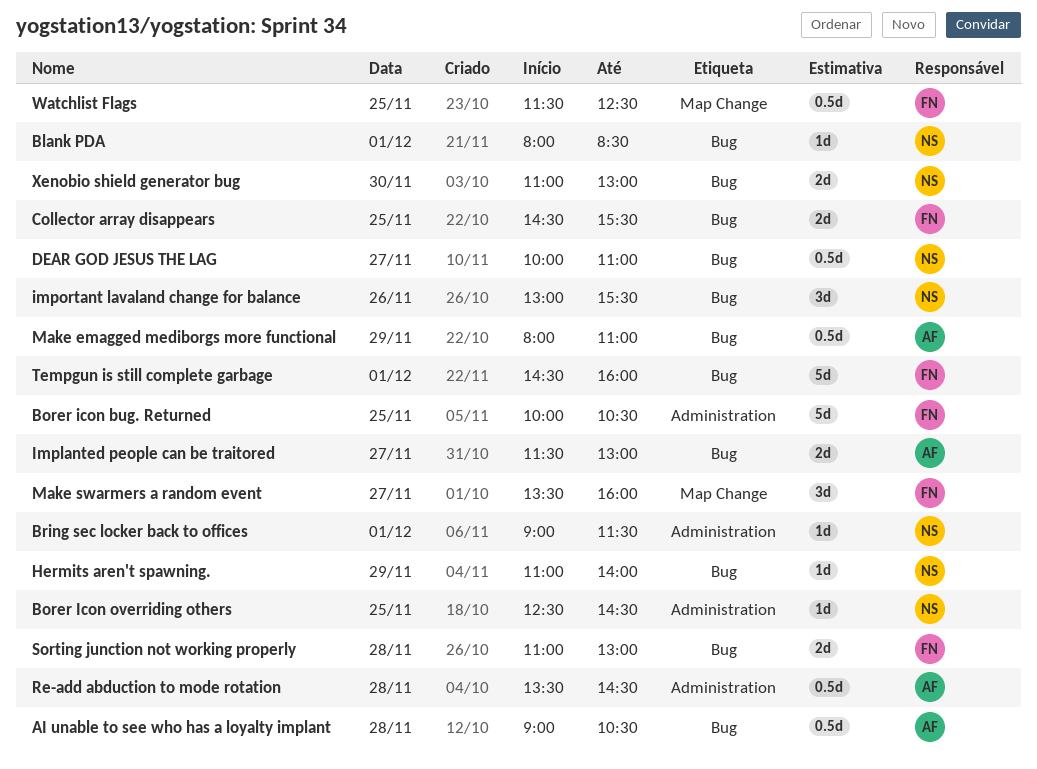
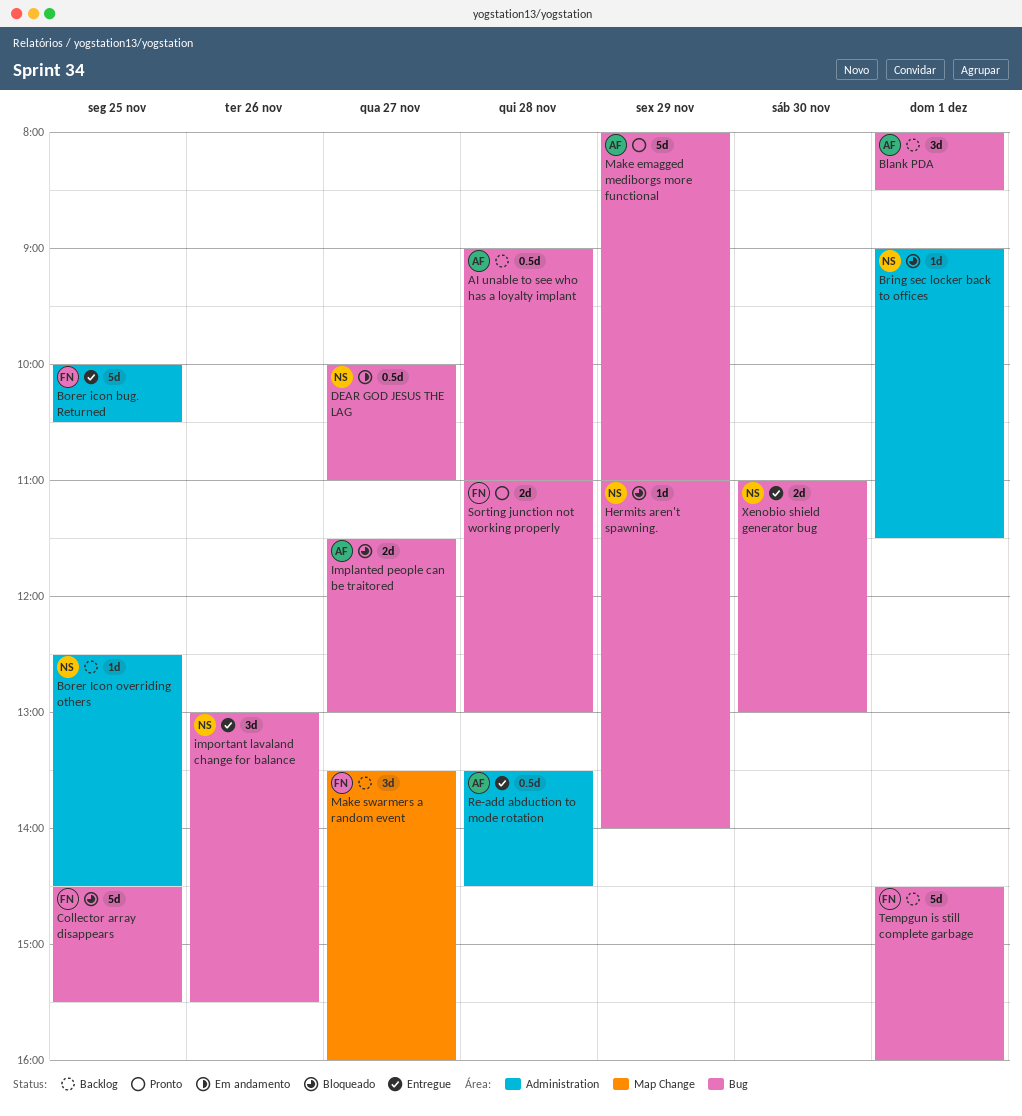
AI unable to see who has a loyalty implant, ends: 10:30 -> 11:00
Blank PDA, owner: NS -> AF
Blank PDA, estimate: 1d -> 3d
Collector array disappears, estimate: 2d -> 5d
Make emagged mediborgs more functional, estimate: 0.5d -> 5d
Watchlist Flags: present -> none

